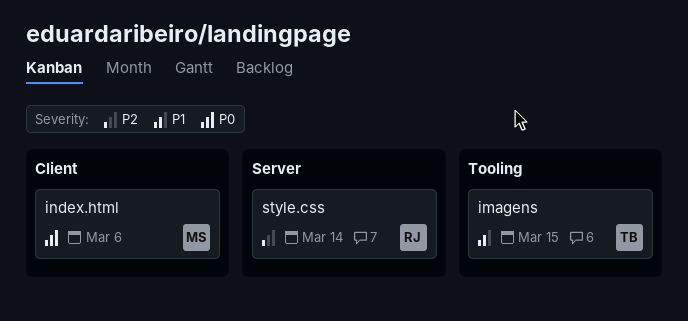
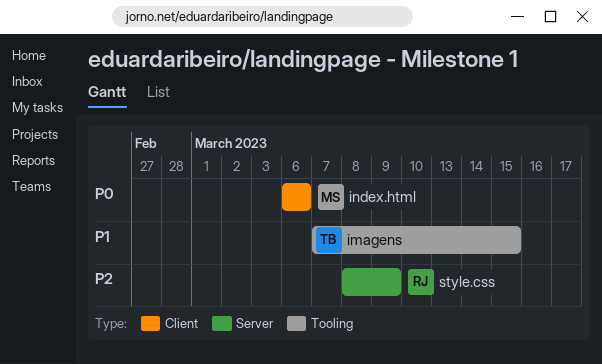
style.css, due: Mar 14 -> Mar 9

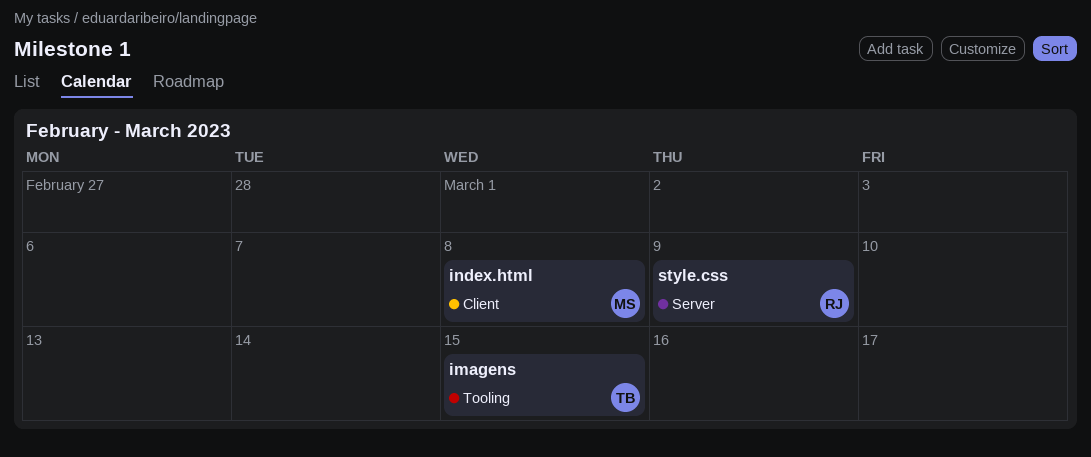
index.html, due: Mar 6 -> Mar 8

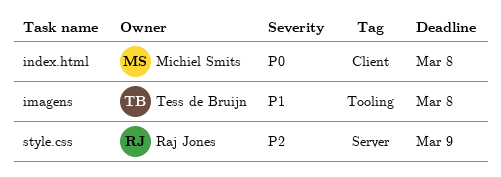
imagens, due: Mar 15 -> Mar 8

